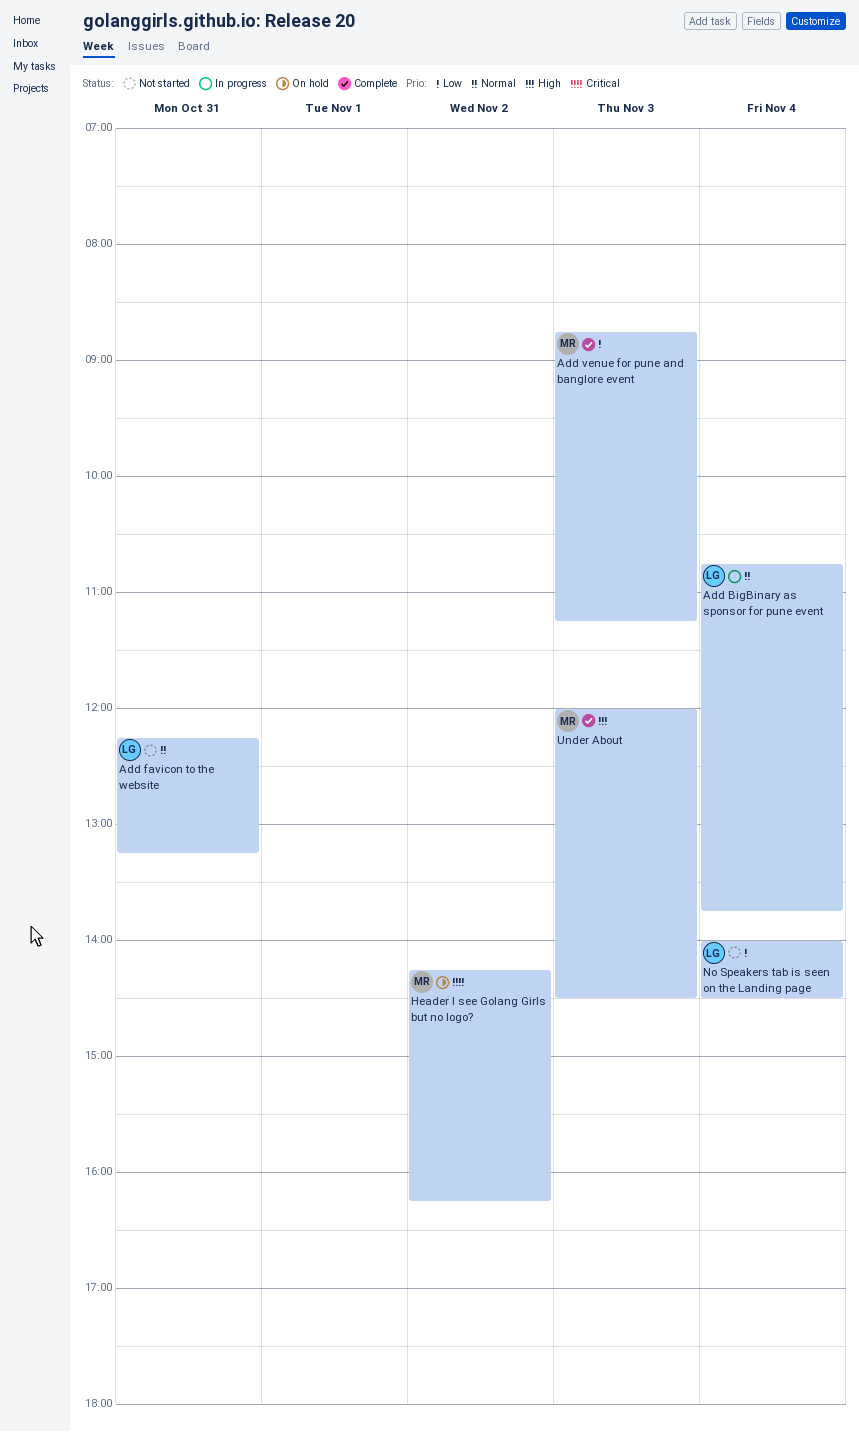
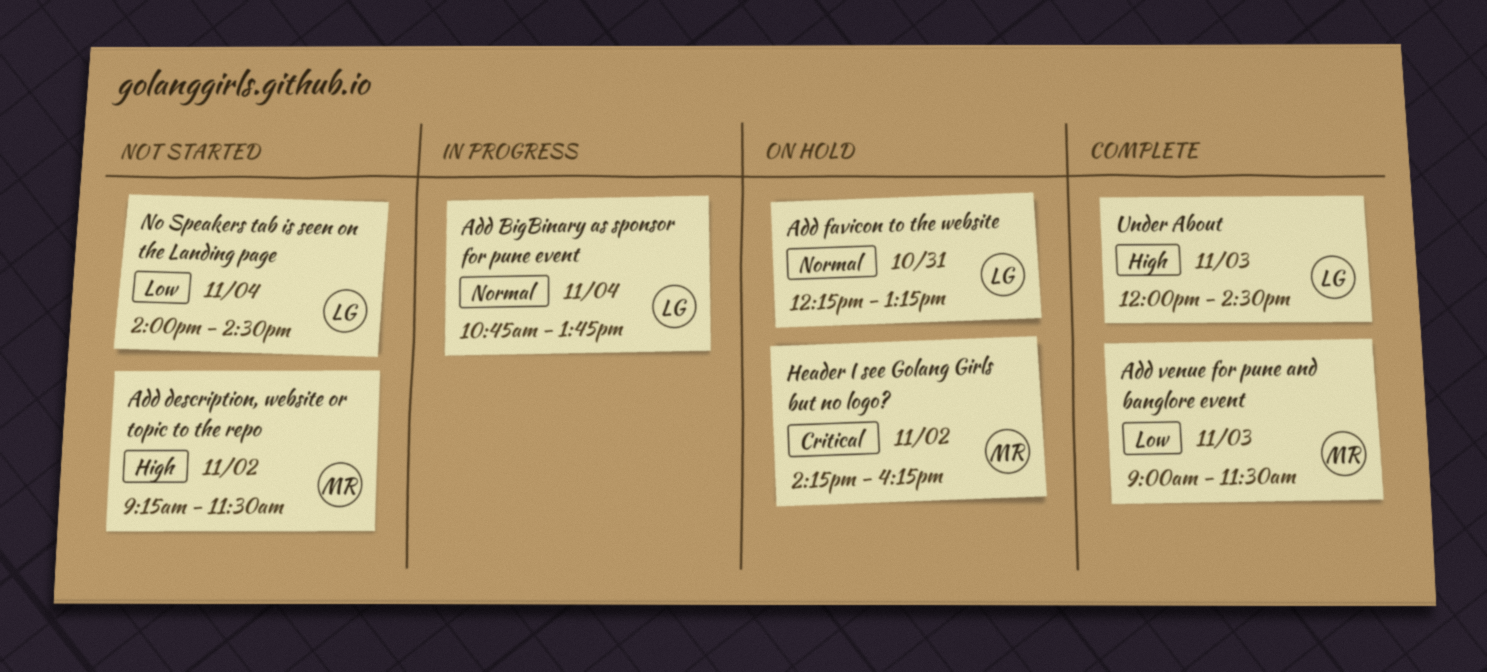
Add description, website or topic to the repo: none -> present
Add favicon to the website, status: Not started -> On hold
Add venue for pune and banglore event, begins: 08:45 -> 09:00
Add venue for pune and banglore event, ends: 11:15 -> 11:30
Under About, owner: MR -> LG

